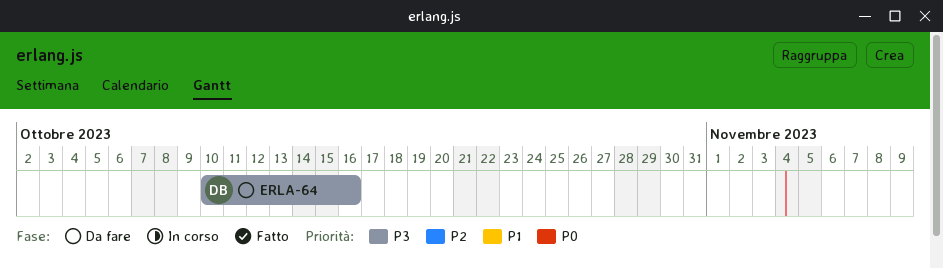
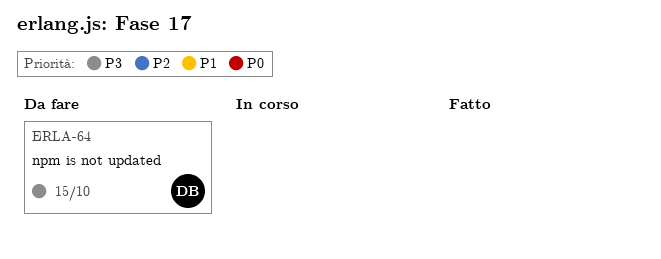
ERLA-64, due: Oct 16 -> Oct 15

